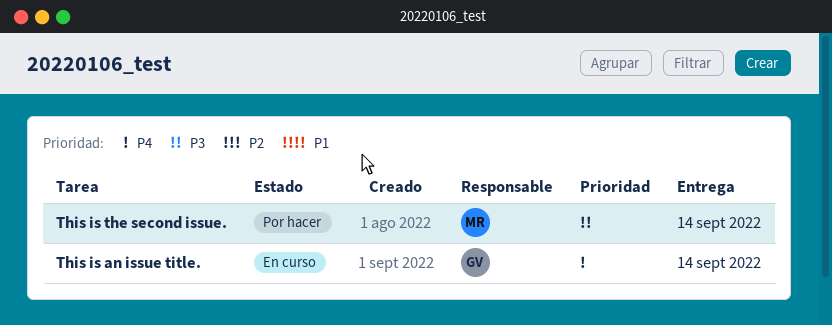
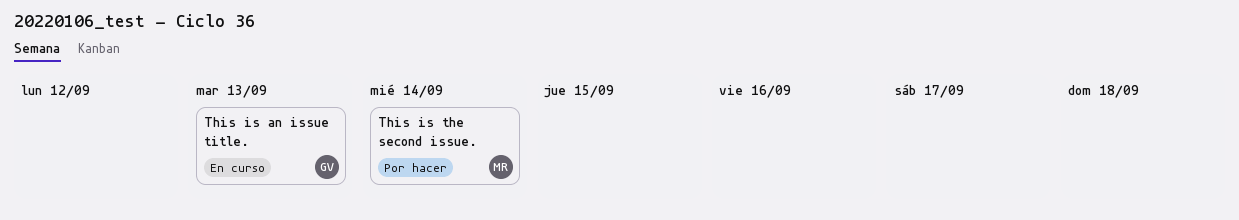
This is an issue title., due: Sep 14 -> Sep 13

